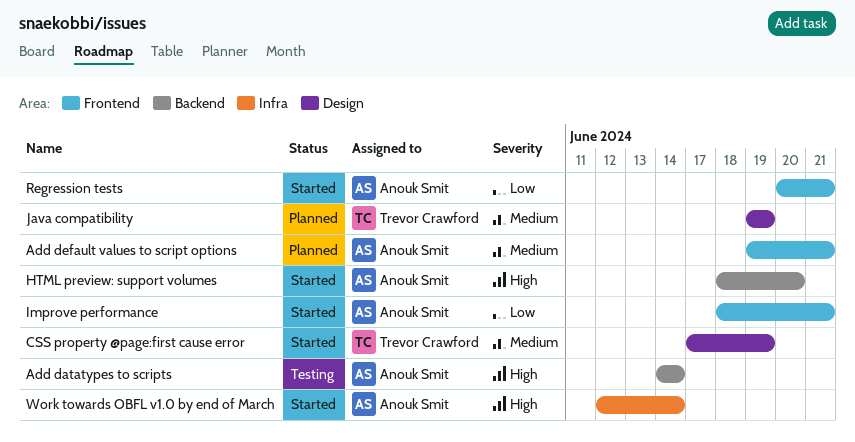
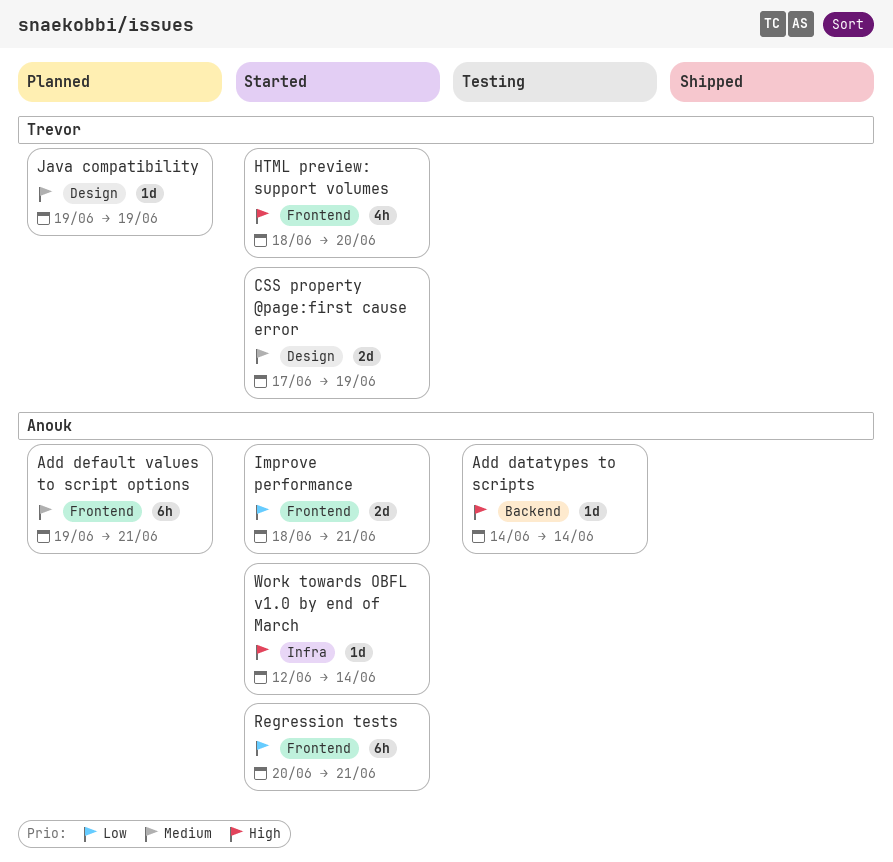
HTML preview: support volumes, owner: Anouk Smit -> Trevor Crawford
HTML preview: support volumes, label: Backend -> Frontend

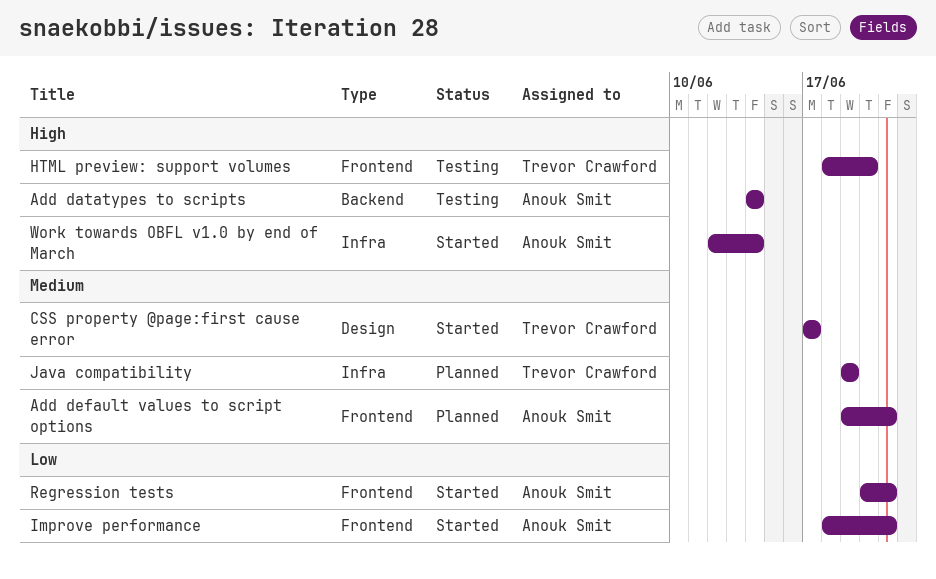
CSS property @page:first cause error, due: Jun 19 -> Jun 17
HTML preview: support volumes, status: Started -> Testing
Java compatibility, label: Design -> Infra

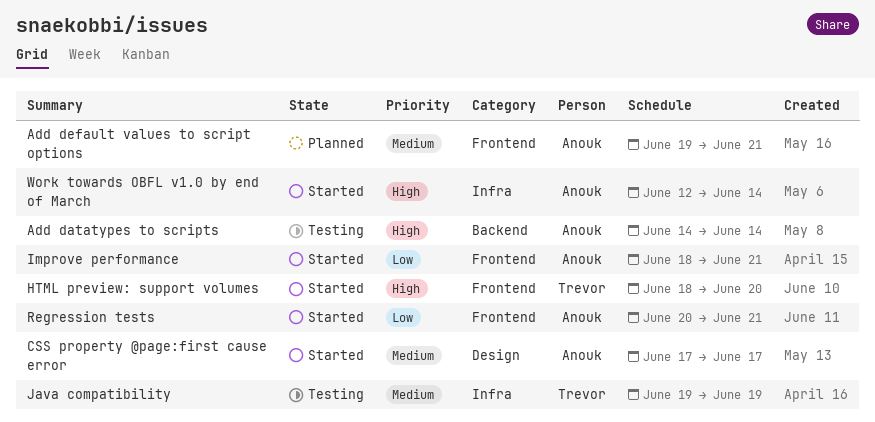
CSS property @page:first cause error, owner: Trevor Crawford -> Anouk Smit
HTML preview: support volumes, status: Testing -> Started
Java compatibility, status: Planned -> Testing

